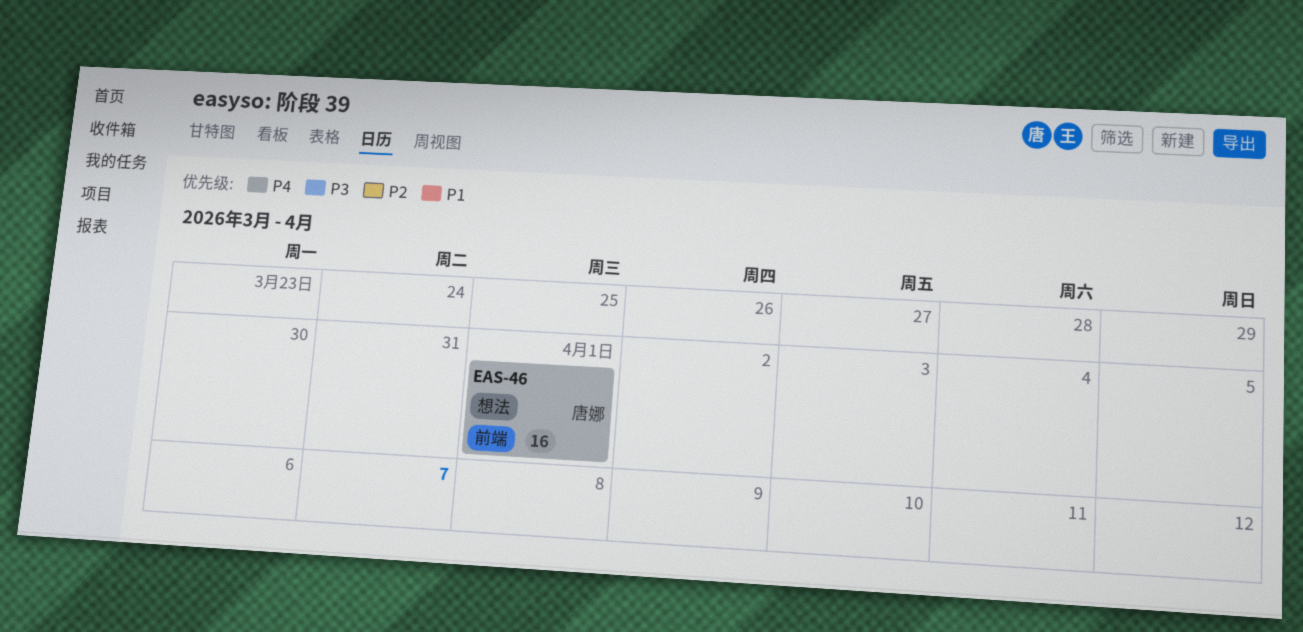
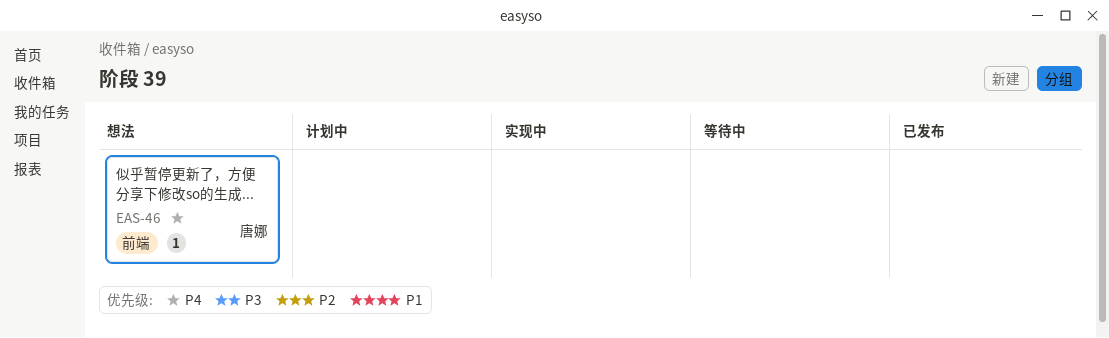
EAS-46, estimate: 16 -> 1

